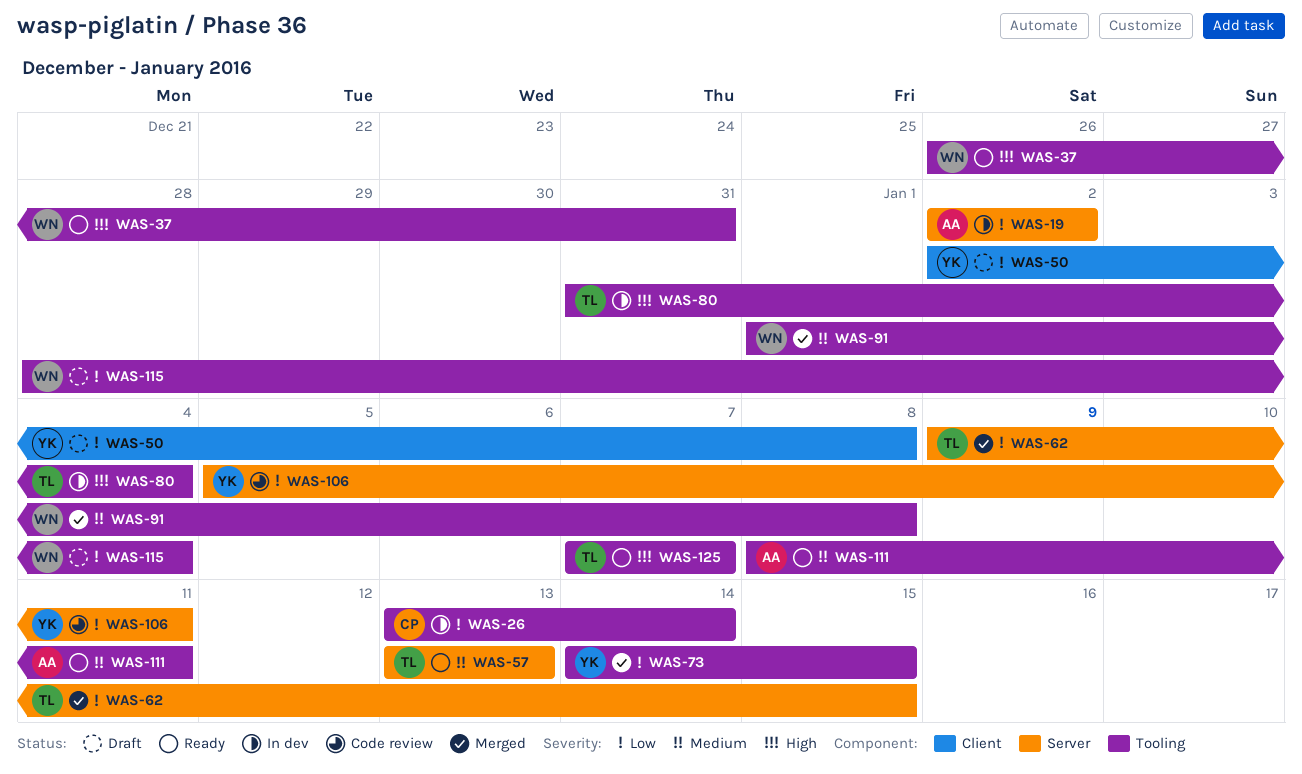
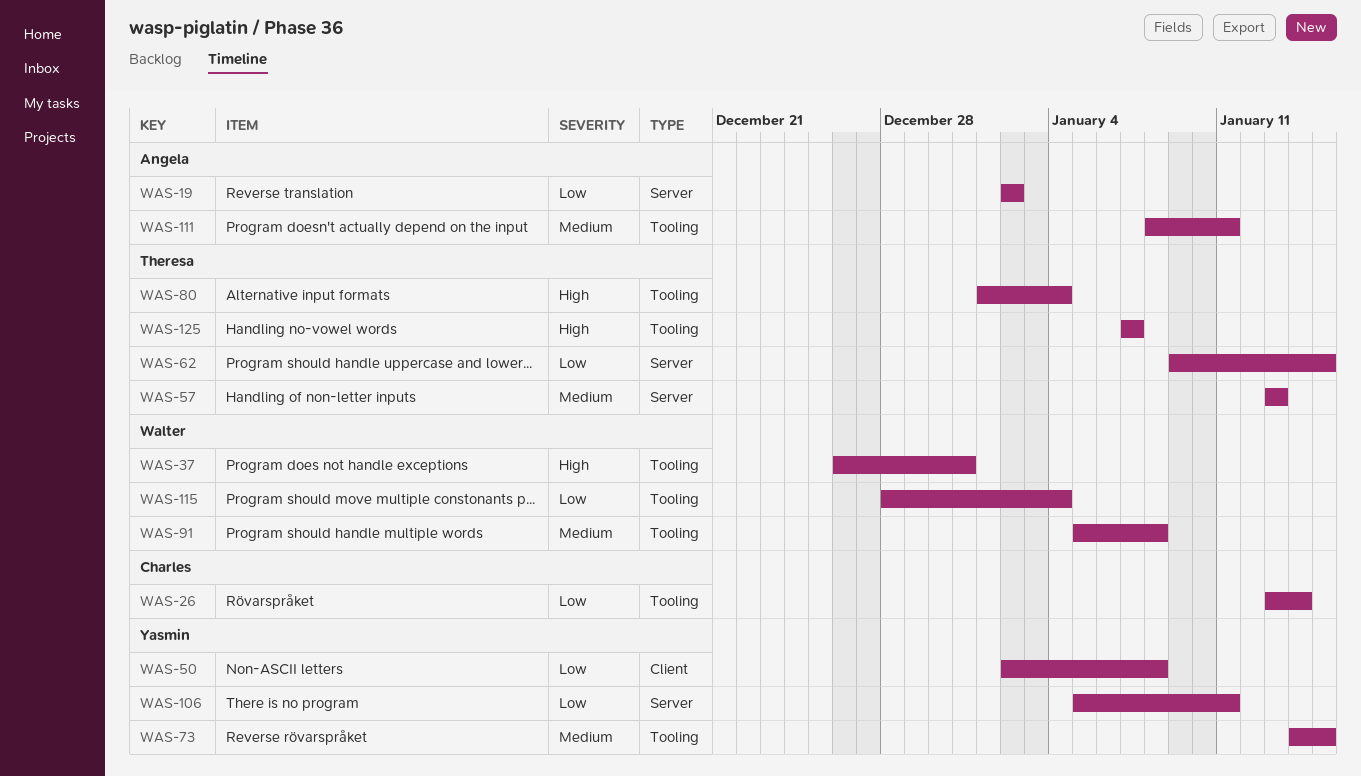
WAS-73, priority: Low -> Medium
WAS-80, start: Dec 31 -> Jan 1
WAS-91, start: Jan 1 -> Jan 5

